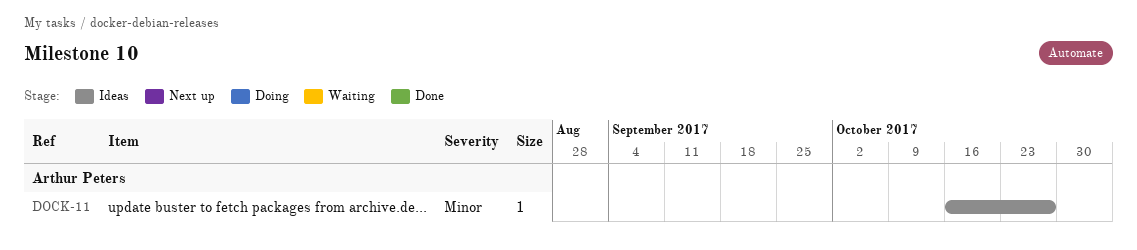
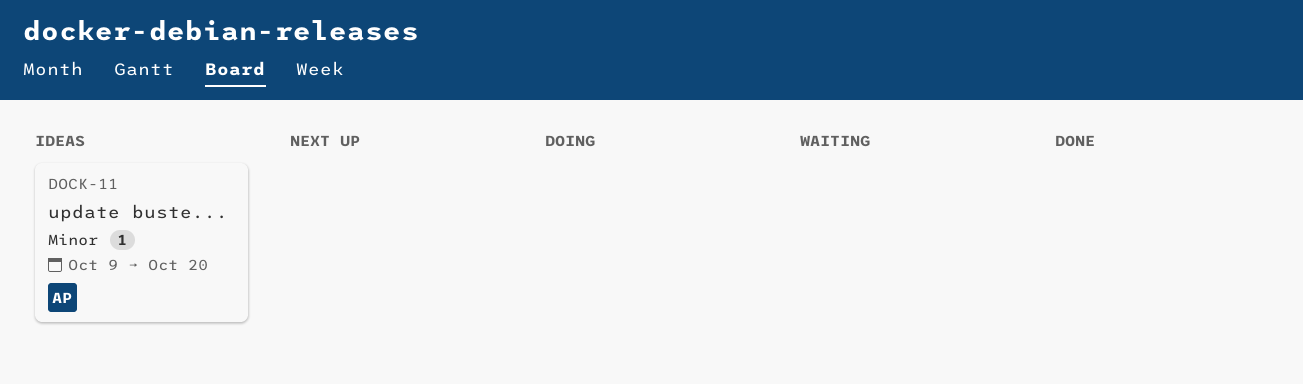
DOCK-11, start: Oct 16 -> Oct 9
DOCK-11, due: Oct 27 -> Oct 20

